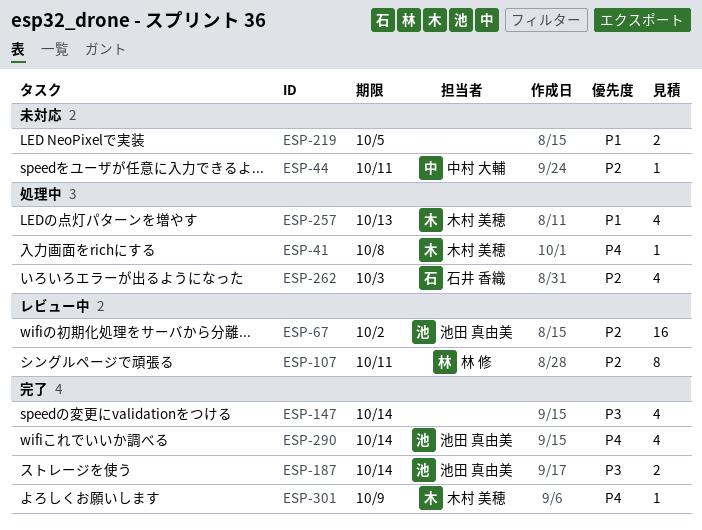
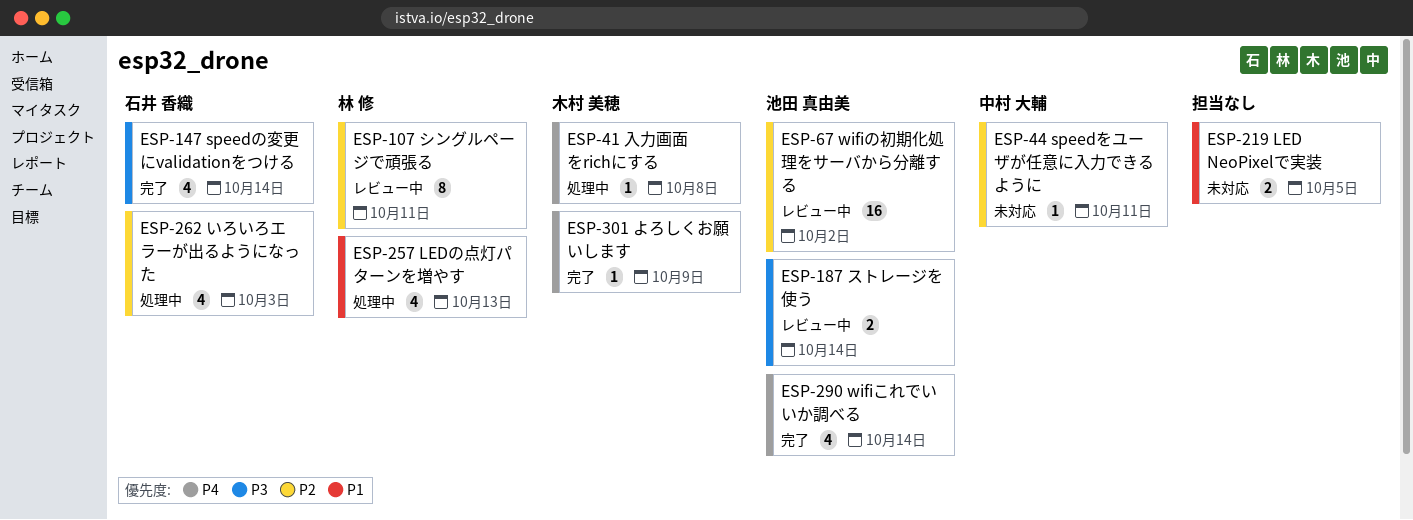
ESP-147, owner: none -> 石井 香織
ESP-187, status: 完了 -> レビュー中
ESP-257, owner: 木村 美穂 -> 林 修

